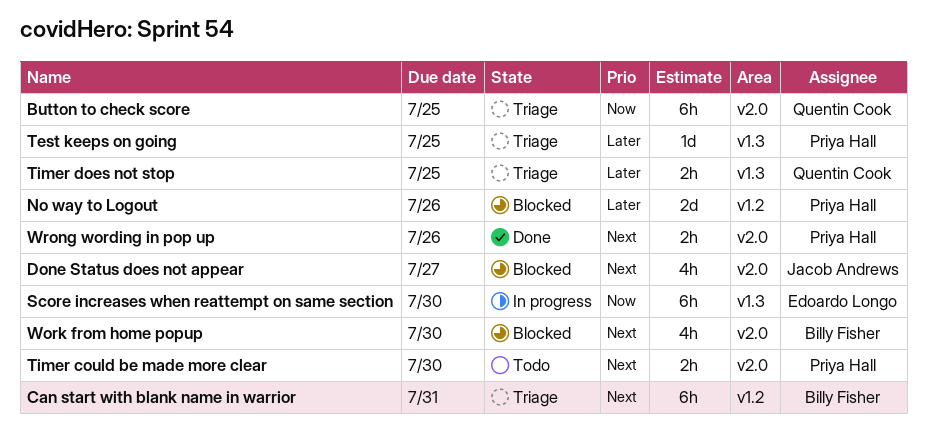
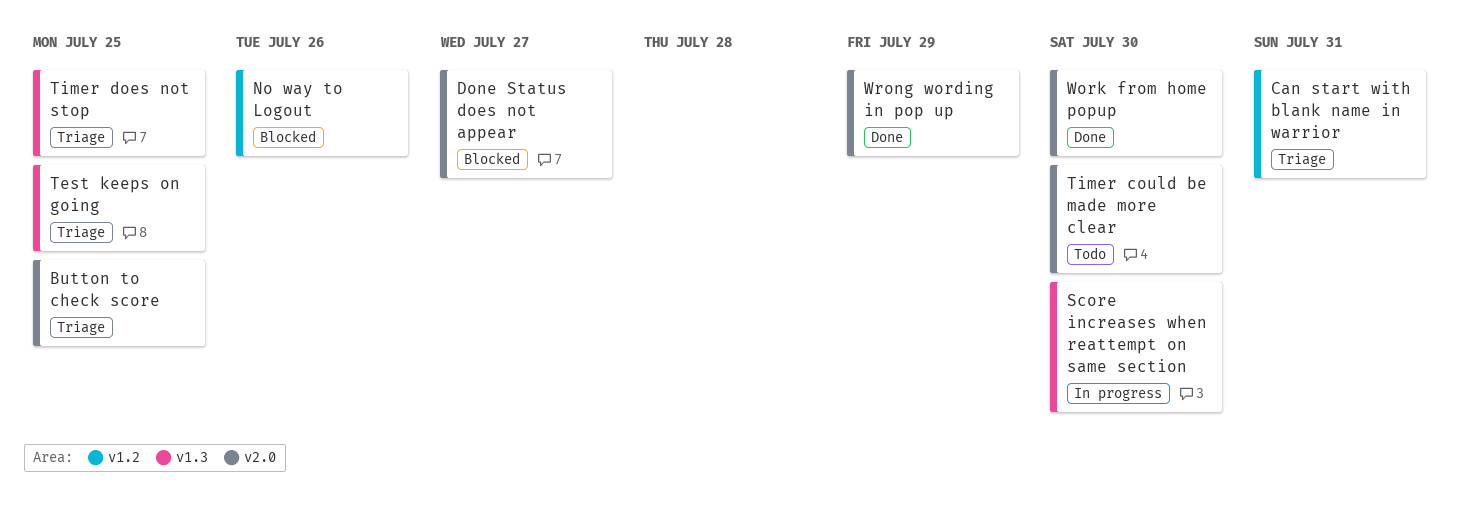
Work from home popup, status: Blocked -> Done
Wrong wording in pop up, due: Jul 26 -> Jul 29

